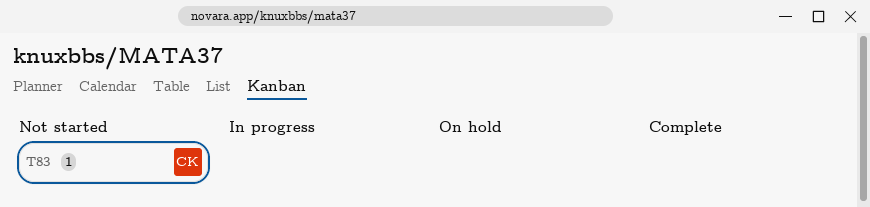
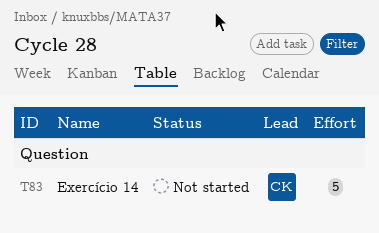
T83, estimate: 1 -> 5

